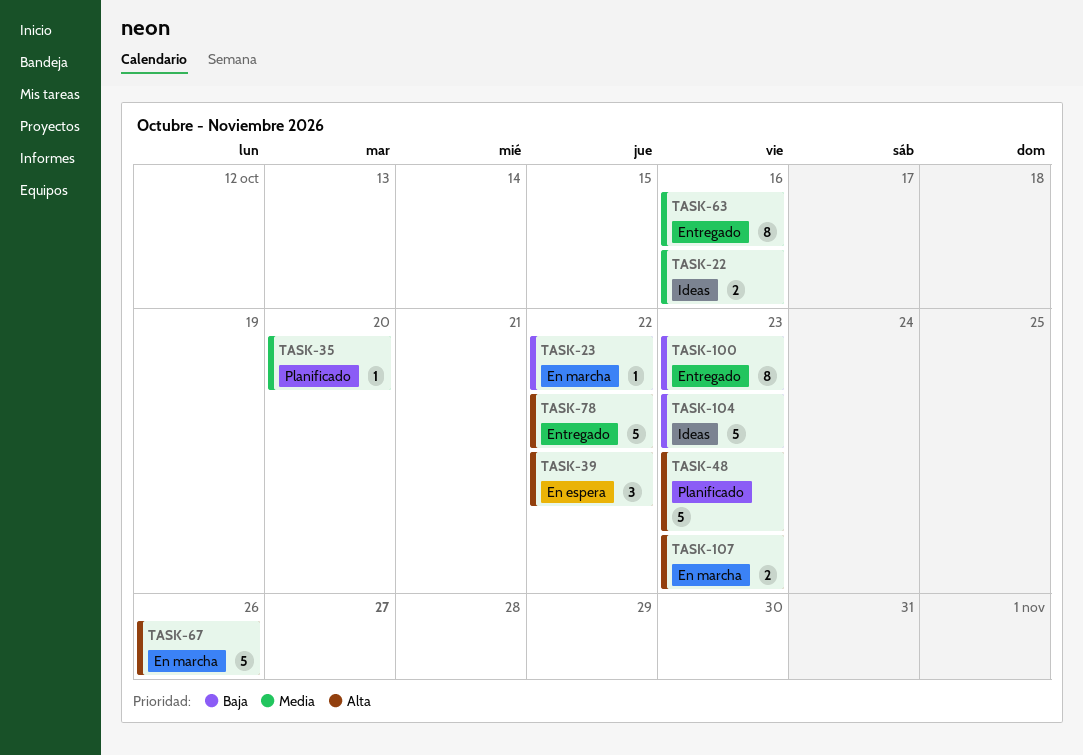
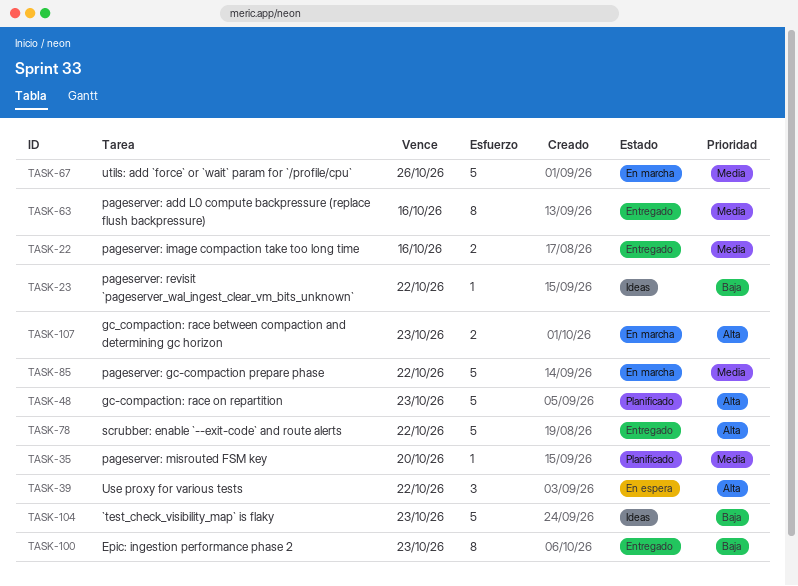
TASK-22, status: Ideas -> Entregado
TASK-23, status: En marcha -> Ideas
TASK-67, priority: Alta -> Media
TASK-85: none -> present

